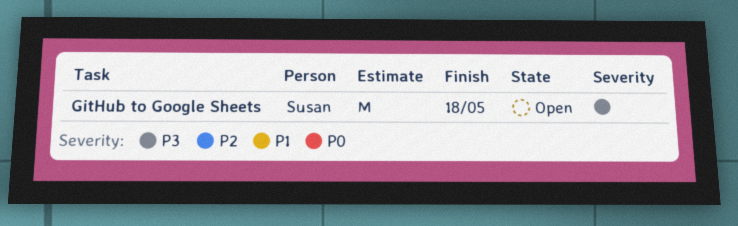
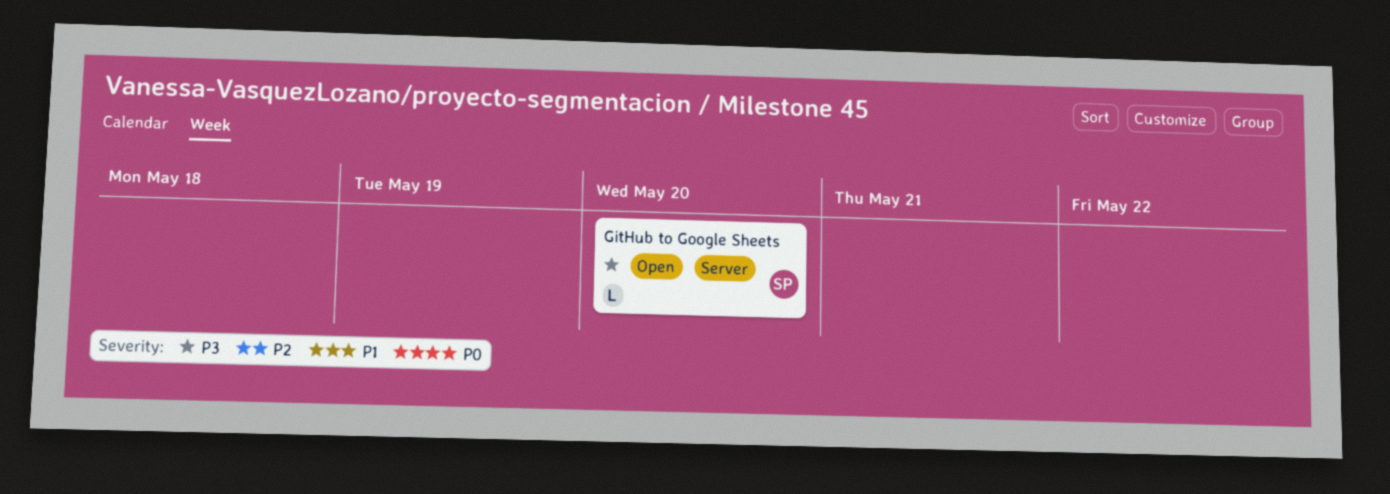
GitHub to Google Sheets, estimate: M -> L
GitHub to Google Sheets, due: May 18 -> May 20

